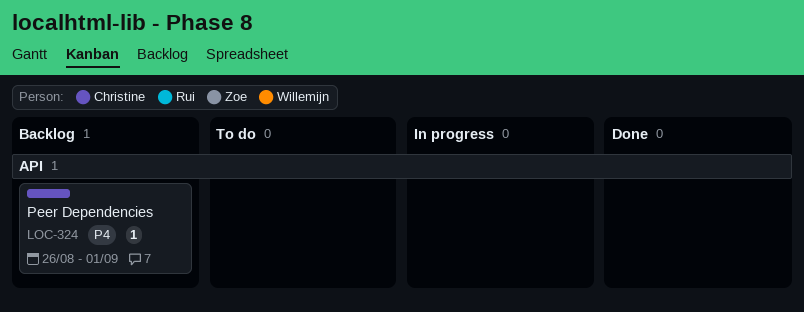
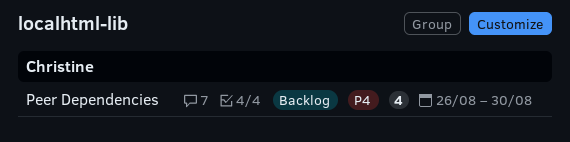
Peer Dependencies, estimate: 1 -> 4
Peer Dependencies, due: Sep 1 -> Aug 30

